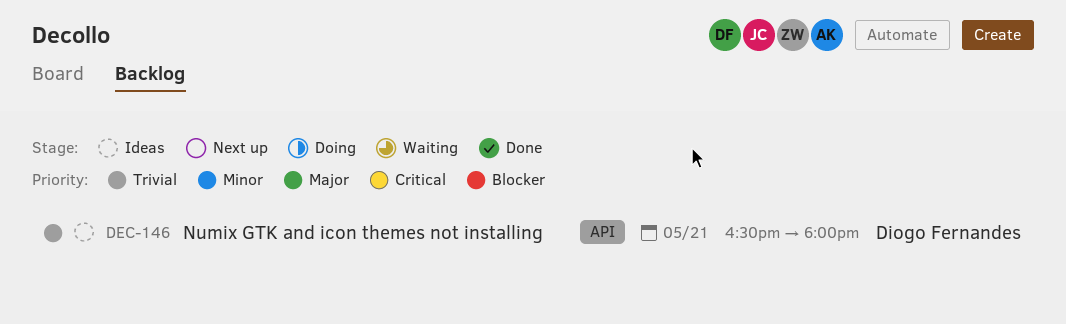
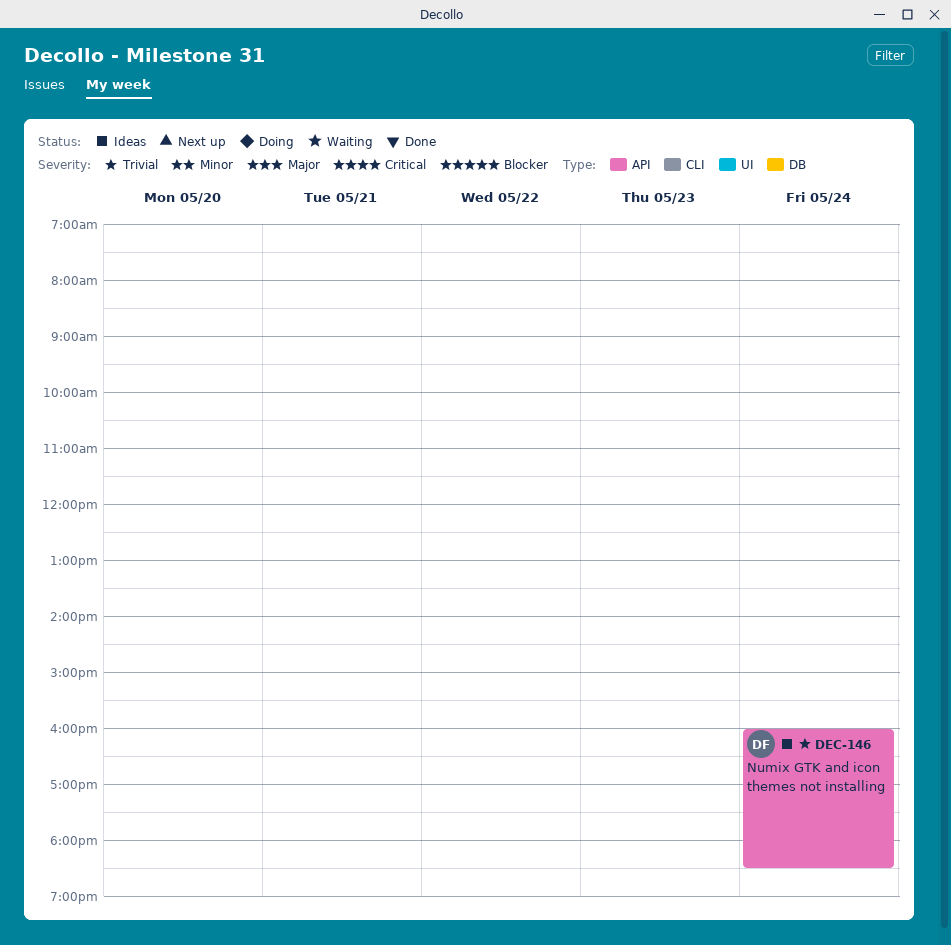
DEC-146, day: May 21 -> May 24
DEC-146, begins: 16:30 -> 16:00
DEC-146, ends: 18:00 -> 18:30

